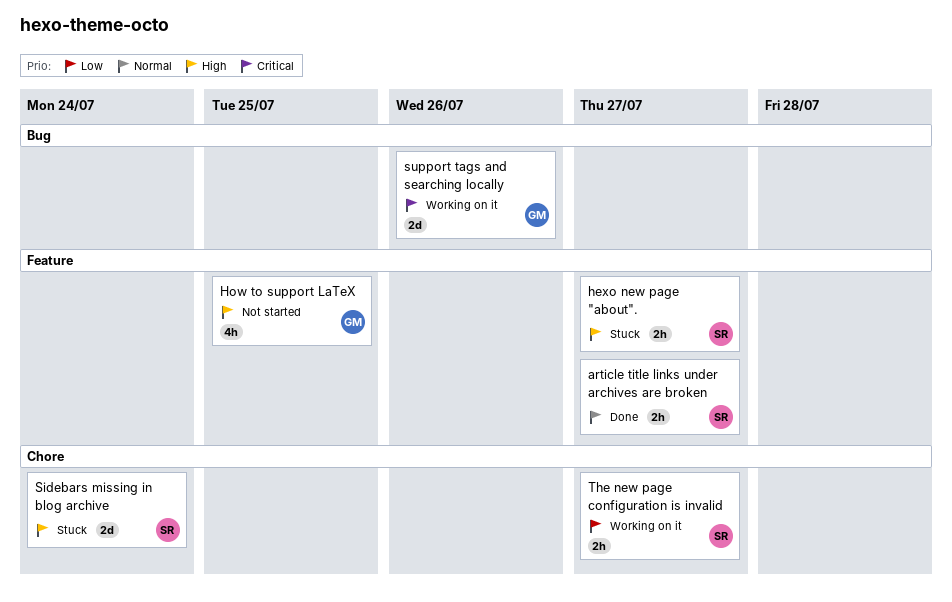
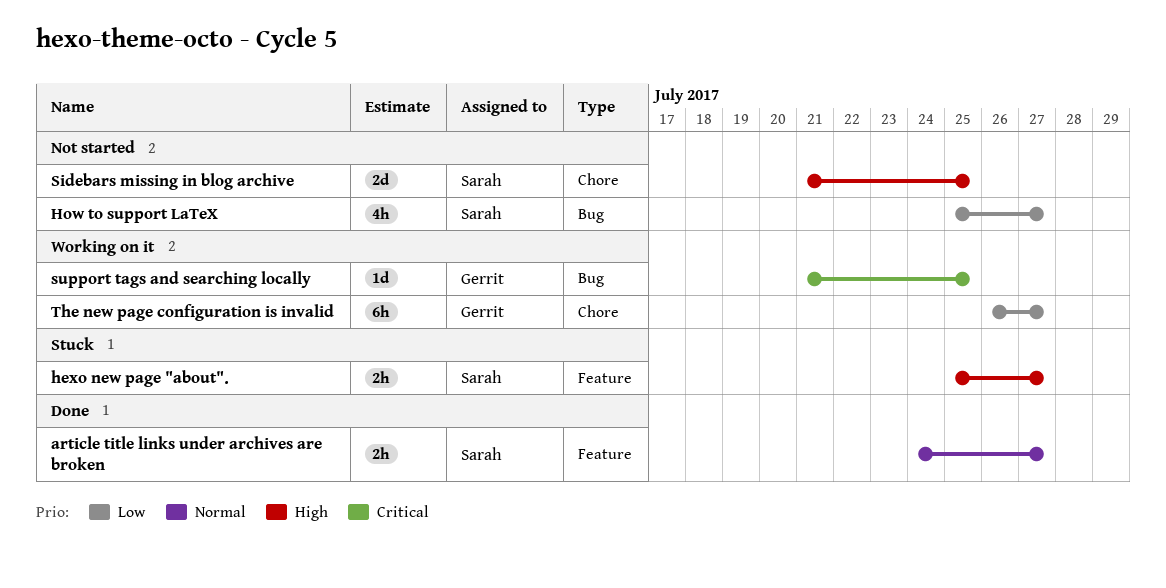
How to support LaTeX, owner: Gerrit -> Sarah
How to support LaTeX, priority: High -> Low
How to support LaTeX, label: Feature -> Bug
How to support LaTeX, due: Jul 25 -> Jul 27
Sidebars missing in blog archive, status: Stuck -> Not started
Sidebars missing in blog archive, due: Jul 24 -> Jul 25
support tags and searching locally, estimate: 2d -> 1d
support tags and searching locally, due: Jul 26 -> Jul 25
The new page configuration is invalid, owner: Sarah -> Gerrit
The new page configuration is invalid, estimate: 2h -> 6h

